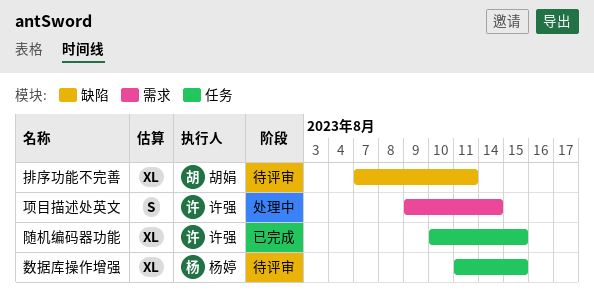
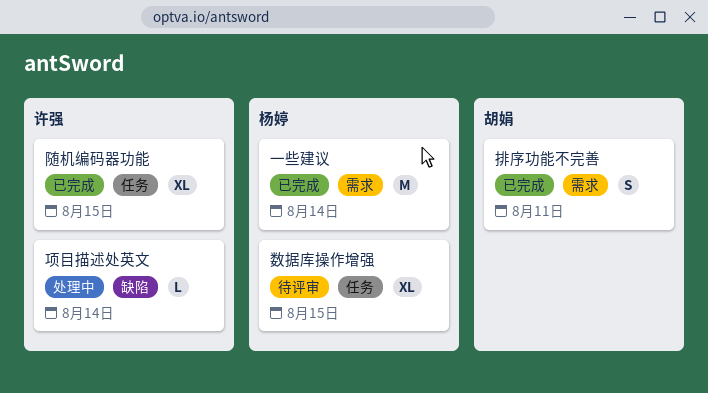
一些建议: none -> present
排序功能不完善, status: 待评审 -> 已完成
排序功能不完善, label: 缺陷 -> 需求
排序功能不完善, estimate: XL -> S
项目描述处英文, label: 需求 -> 缺陷
项目描述处英文, estimate: S -> L

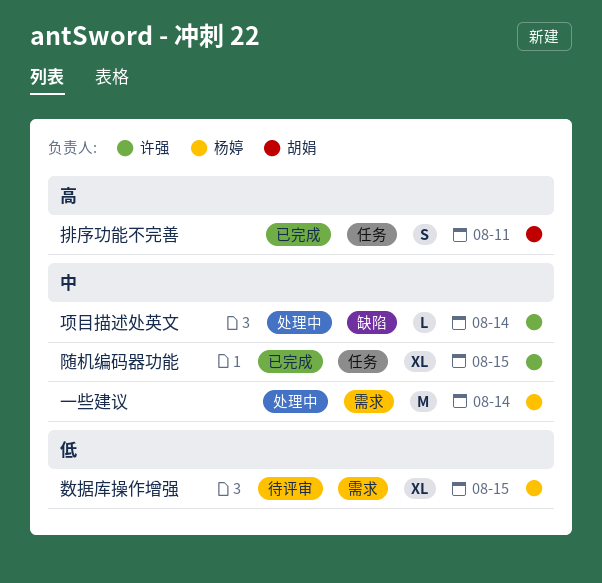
一些建议, status: 已完成 -> 处理中
排序功能不完善, label: 需求 -> 任务
数据库操作增强, label: 任务 -> 需求

